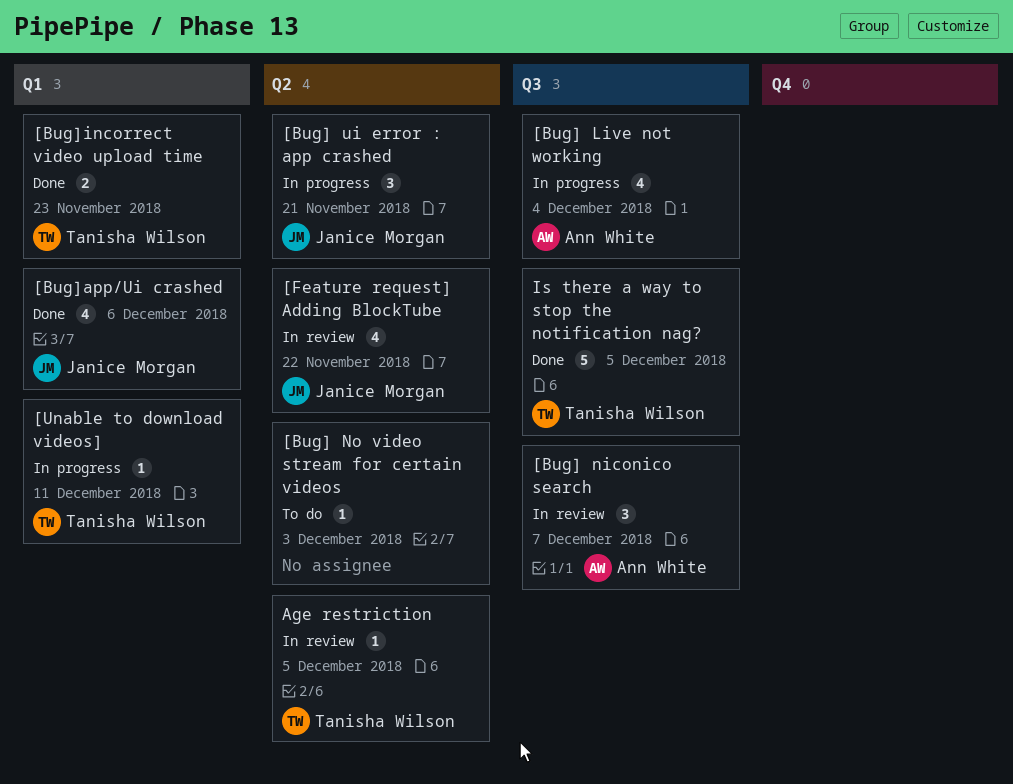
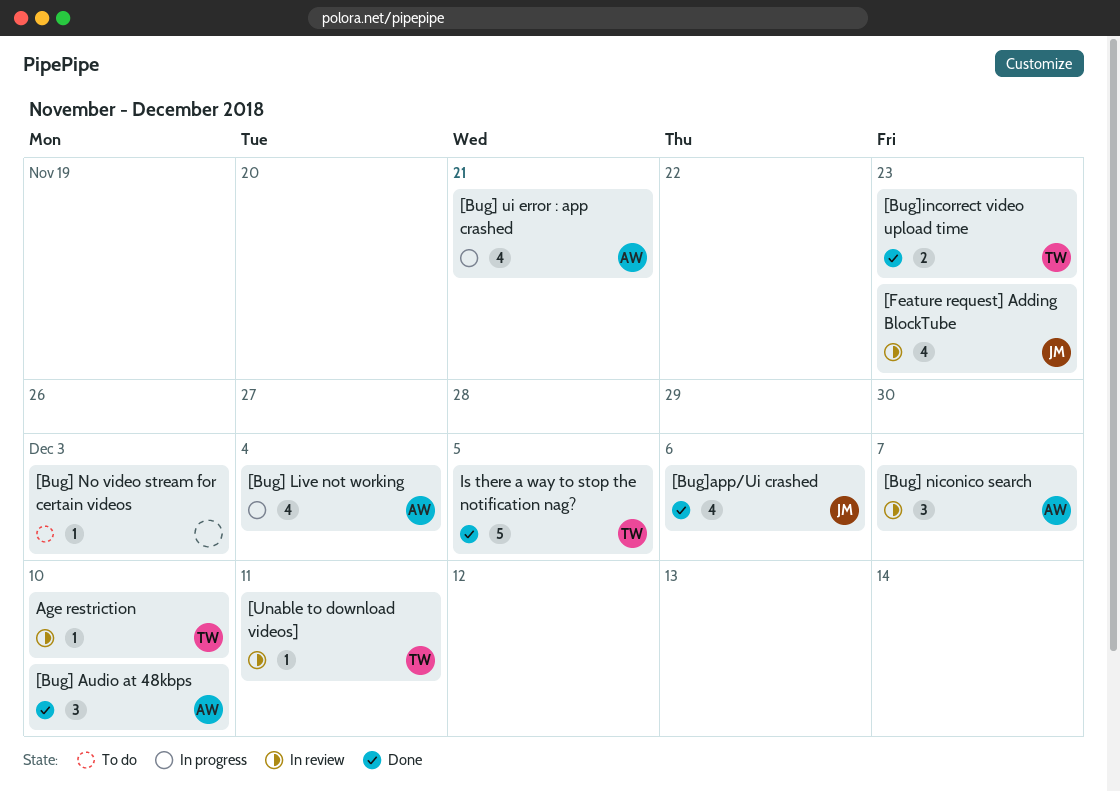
[Bug] Audio at 48kbps: none -> present
[Bug] ui error : app crashed, owner: Janice Morgan -> Ann White
[Bug] ui error : app crashed, estimate: 3 -> 4
[Feature request] Adding BlockTube, due: Nov 22 -> Nov 23
[Unable to download videos], status: In progress -> In review
Age restriction, due: Dec 5 -> Dec 10

